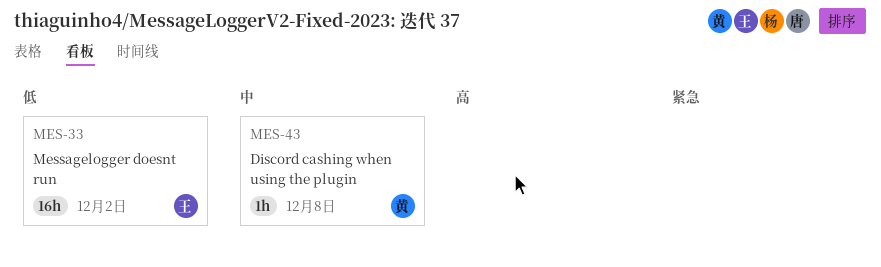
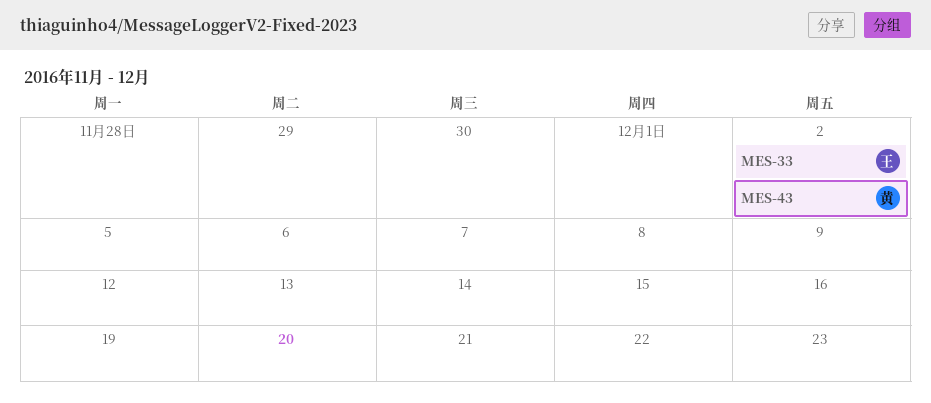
MES-43, due: Dec 8 -> Dec 2

